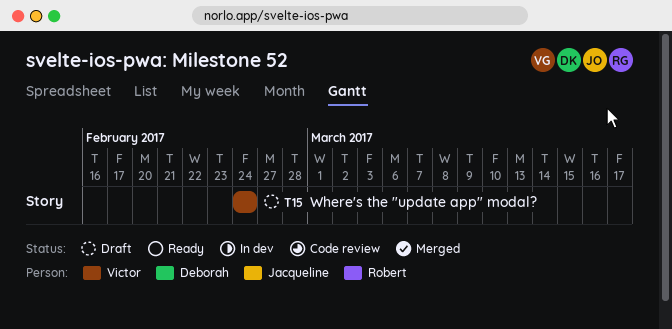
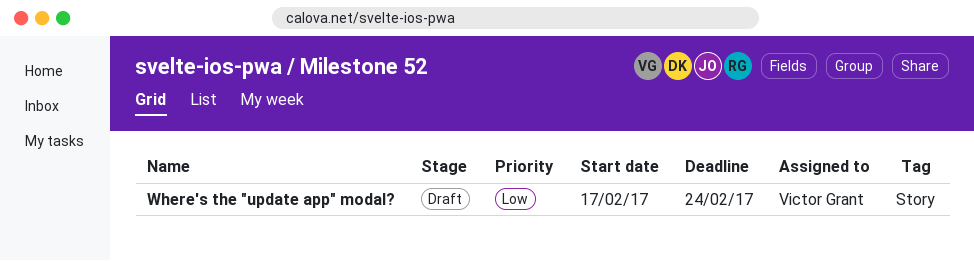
Where's the "update app" modal?, start: Feb 24 -> Feb 17

